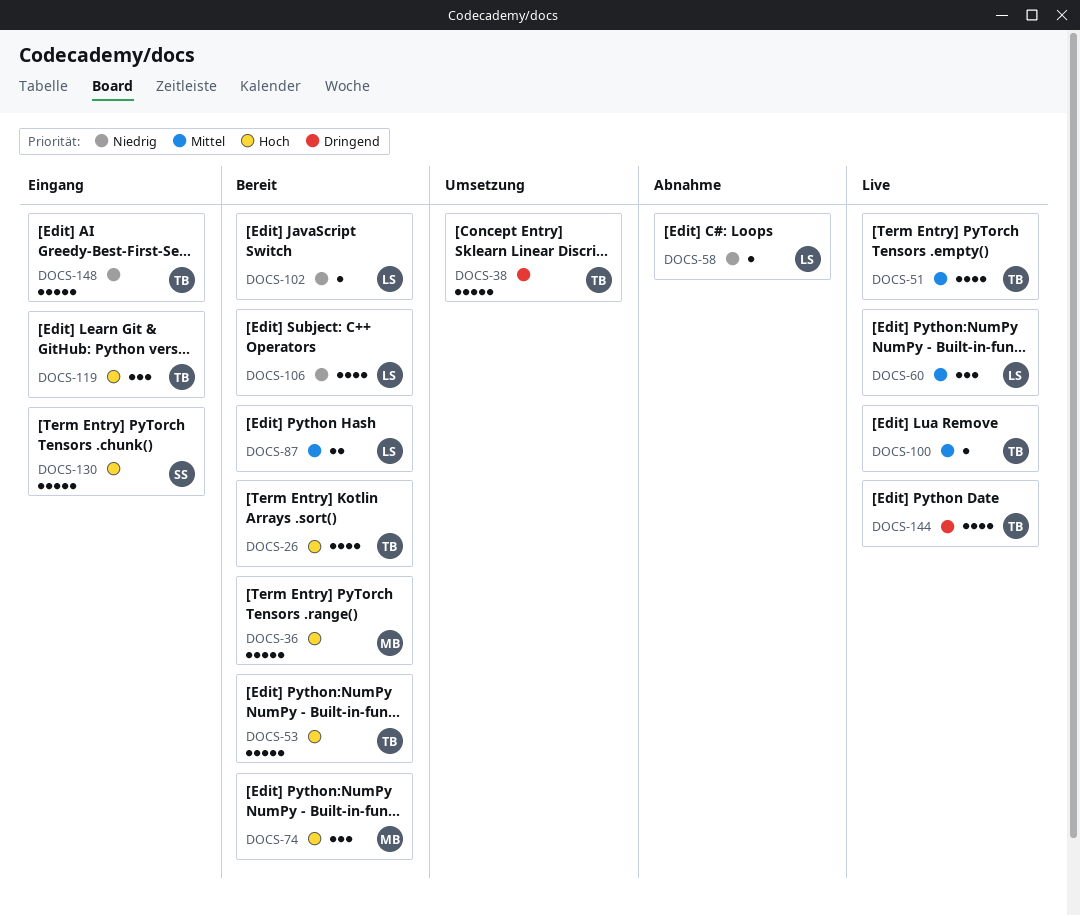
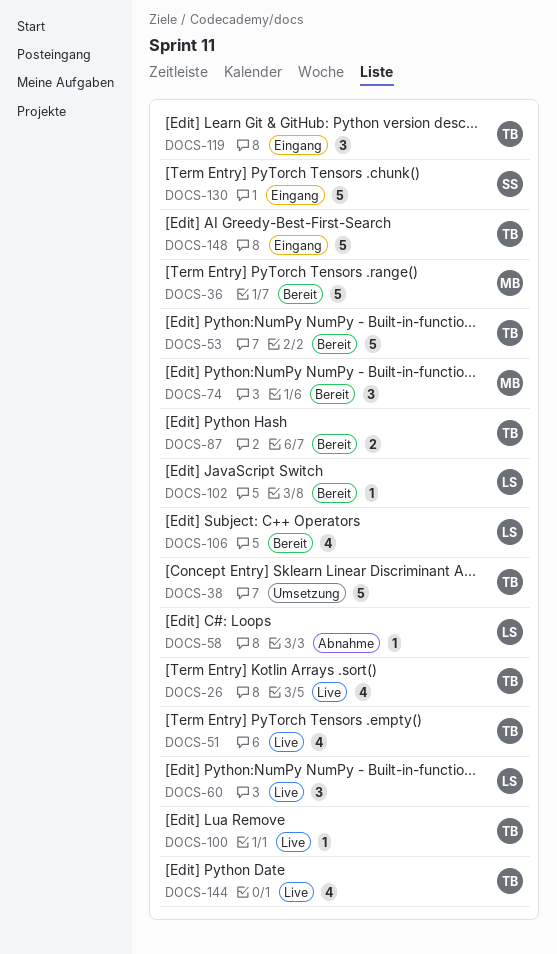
DOCS-26, status: Bereit -> Live
DOCS-87, owner: LS -> TB

